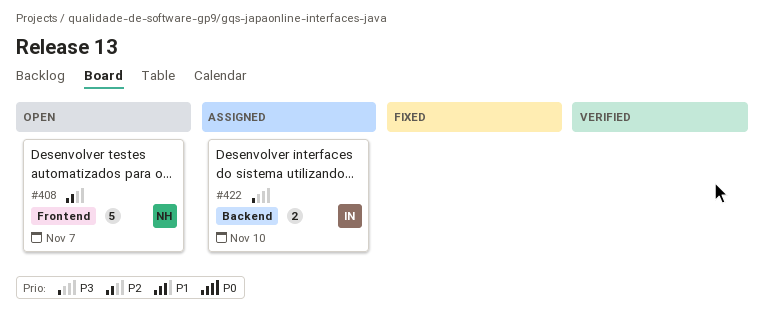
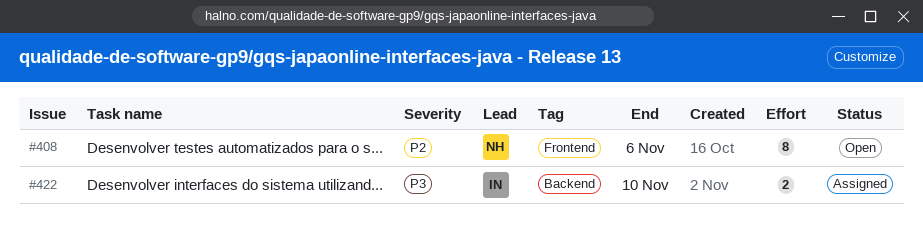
#408, estimate: 5 -> 8
#408, due: Nov 7 -> Nov 6

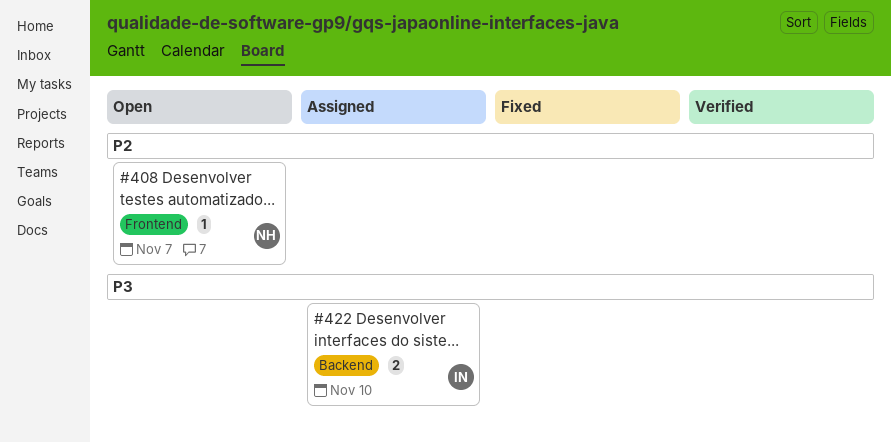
#408, estimate: 8 -> 1
#408, due: Nov 6 -> Nov 7

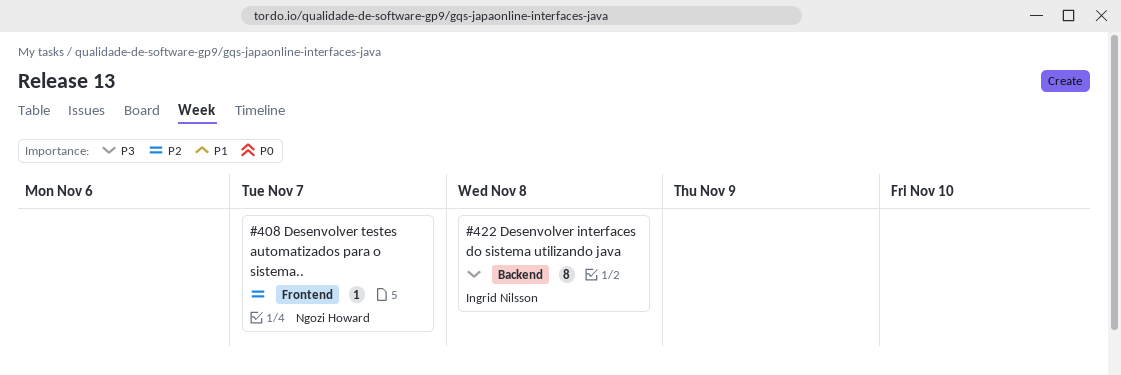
#422, estimate: 2 -> 8
#422, due: Nov 10 -> Nov 8

